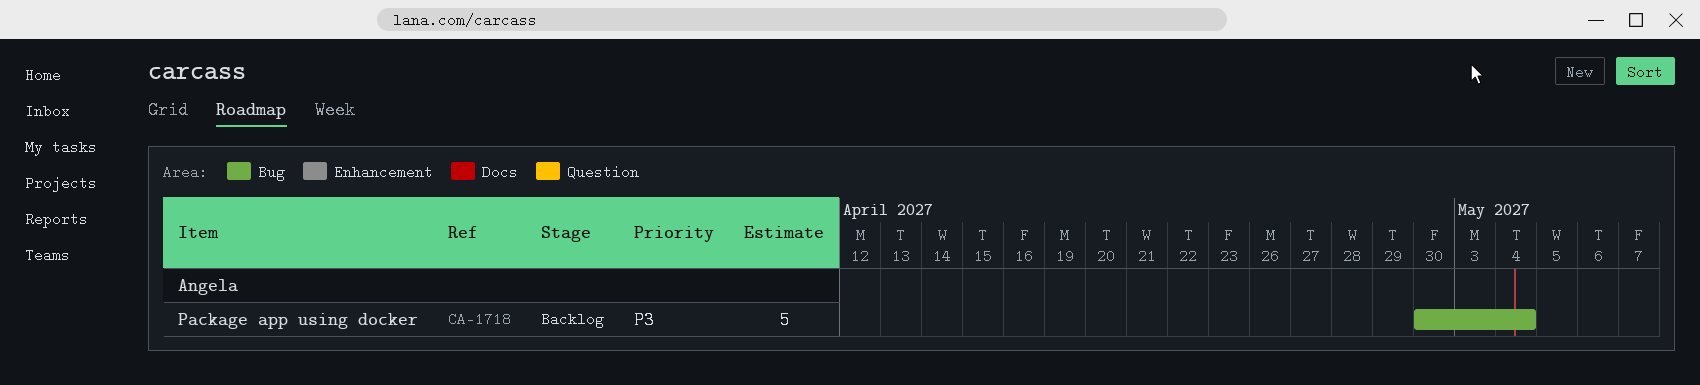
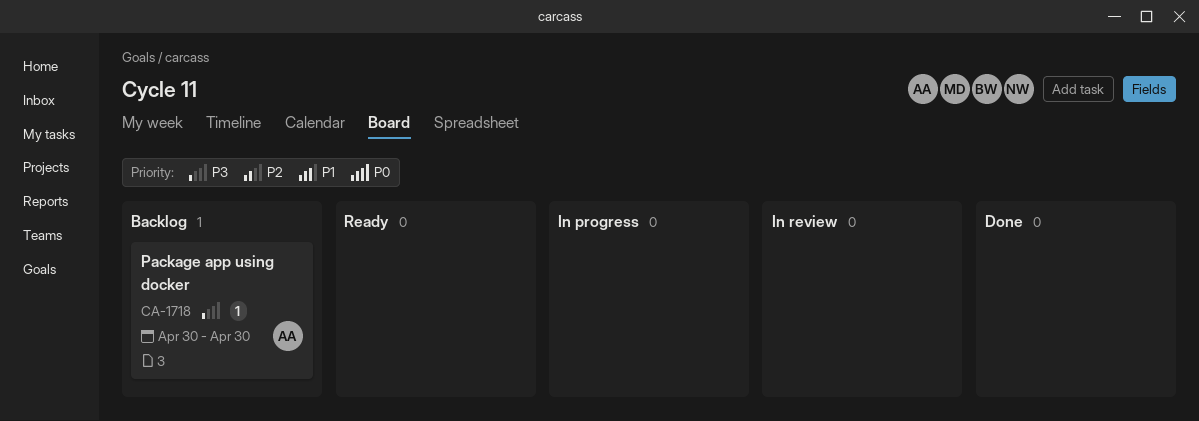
CA-1718, estimate: 5 -> 1
CA-1718, due: May 4 -> Apr 30

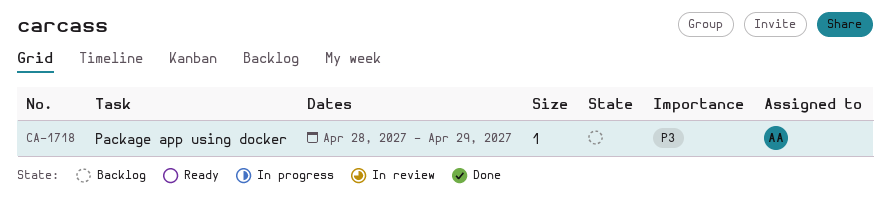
CA-1718, start: Apr 30 -> Apr 28
CA-1718, due: Apr 30 -> Apr 29

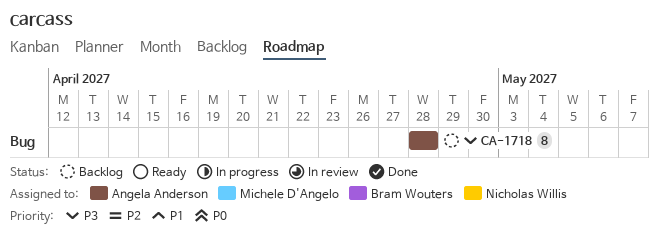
CA-1718, estimate: 1 -> 8
CA-1718, due: Apr 29 -> Apr 28

